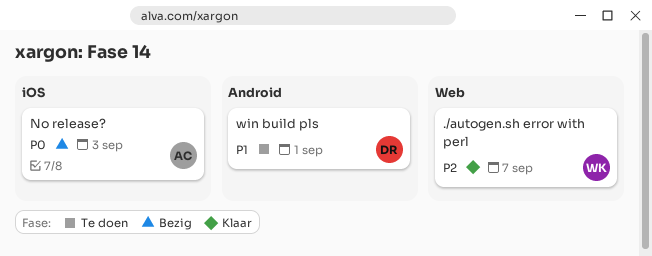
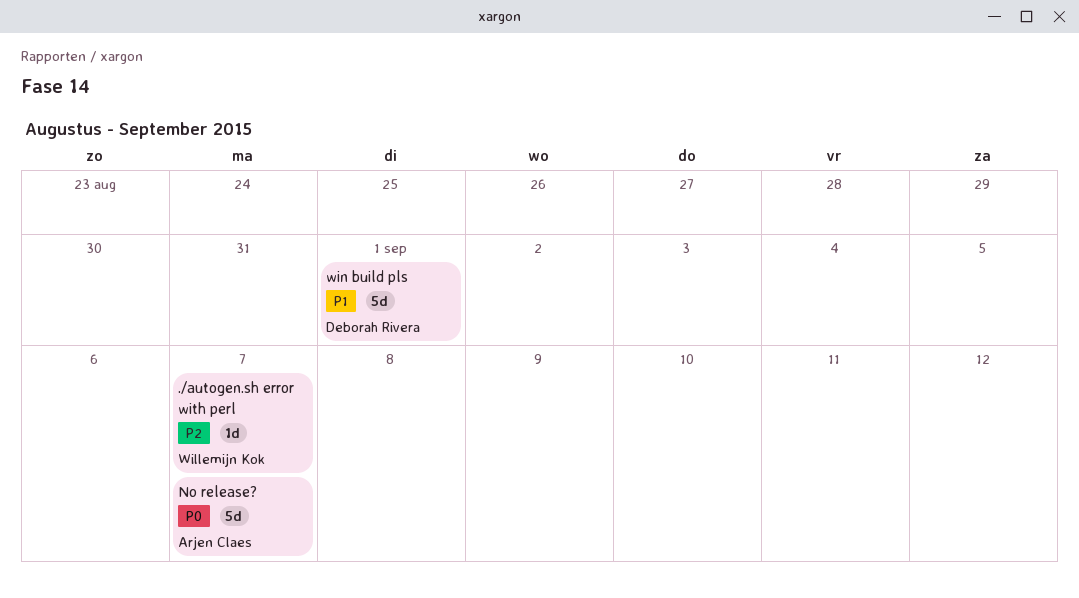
No release?, due: Sep 3 -> Sep 7

